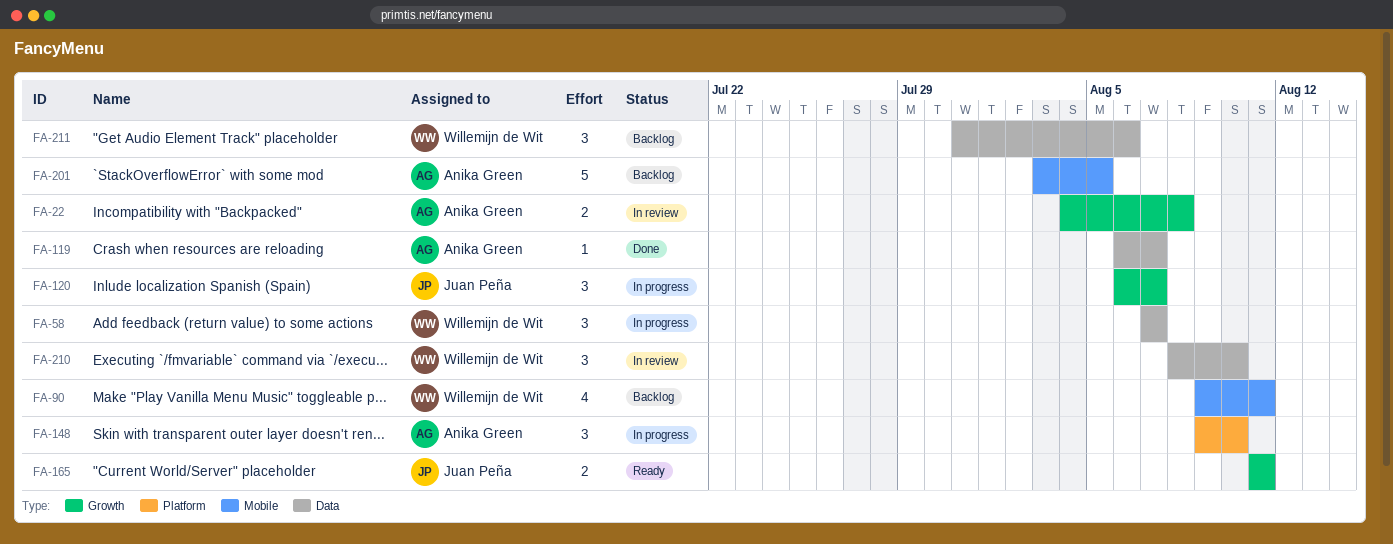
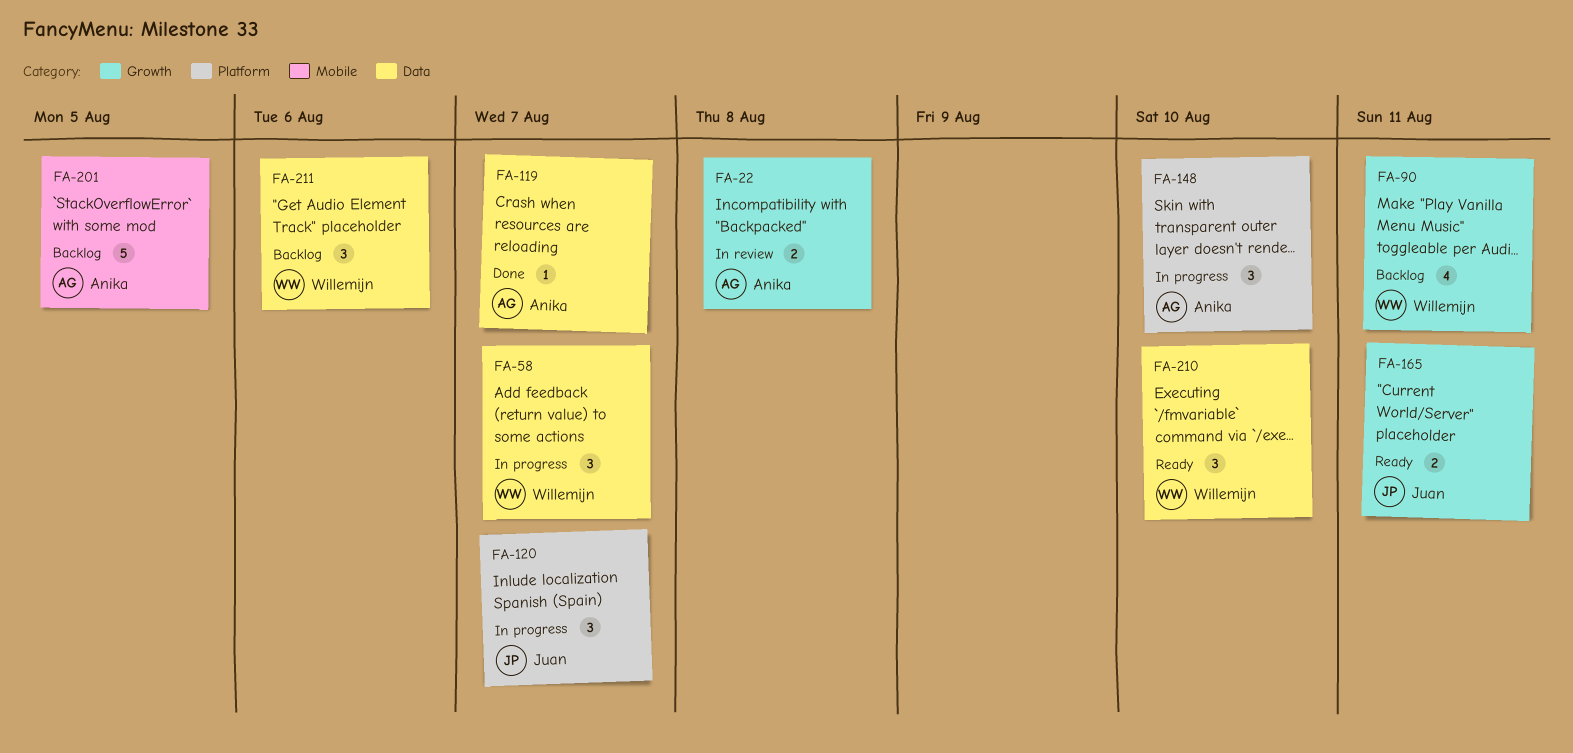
FA-90, label: Mobile -> Growth
FA-120, label: Growth -> Platform
FA-210, status: In review -> Ready

